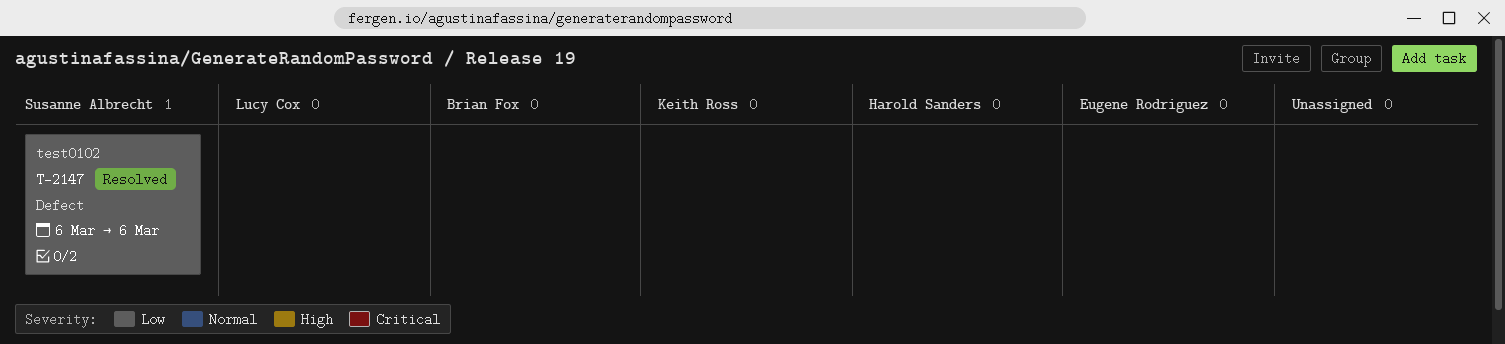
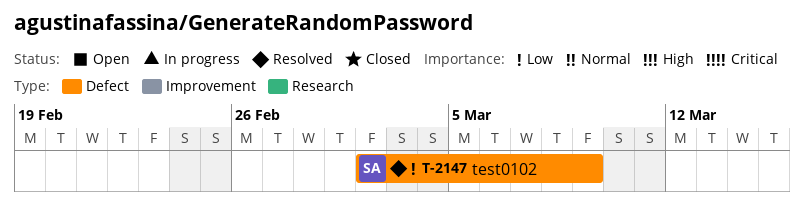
T-2147, start: Mar 6 -> Mar 2
T-2147, due: Mar 6 -> Mar 9

